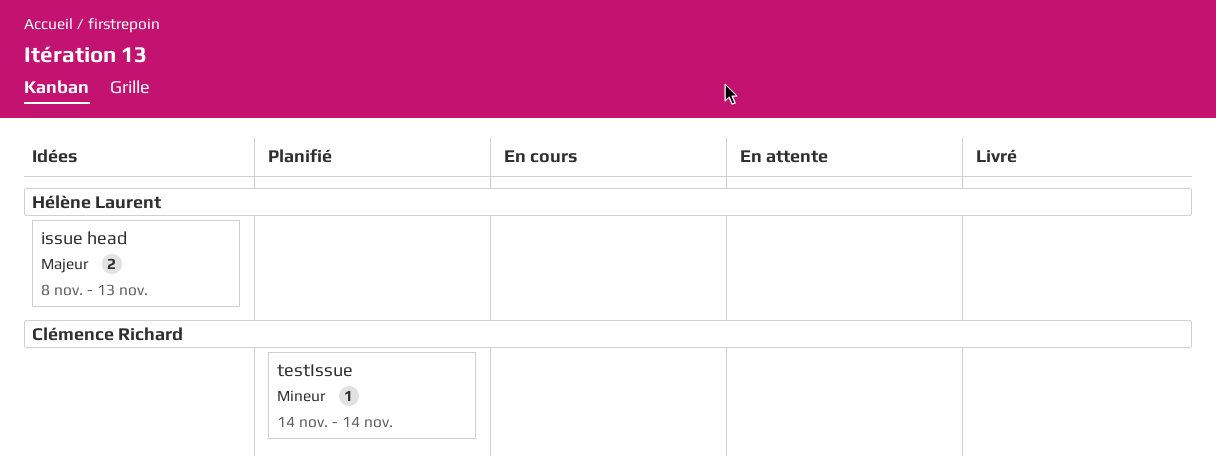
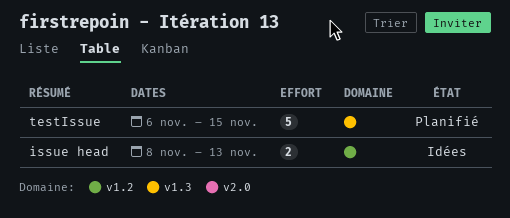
testIssue, estimate: 1 -> 5
testIssue, start: Nov 14 -> Nov 6
testIssue, due: Nov 14 -> Nov 15

